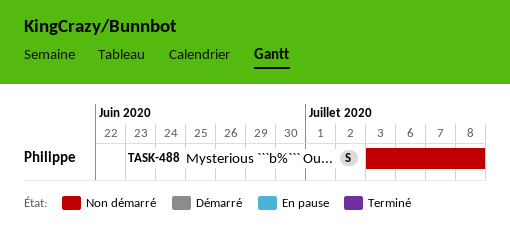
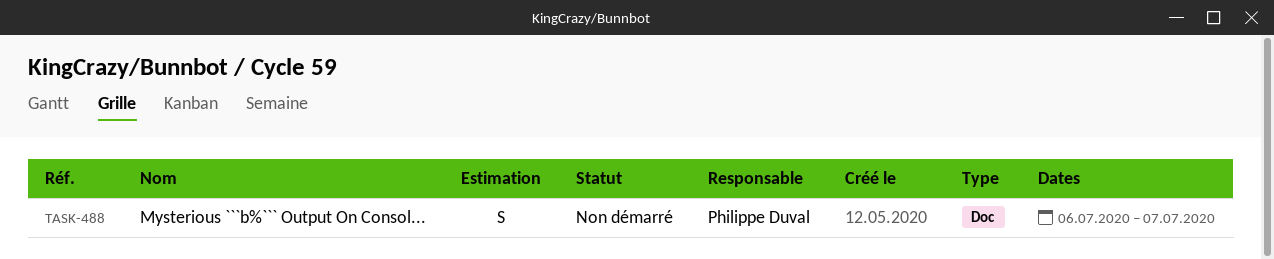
TASK-488, start: Jul 3 -> Jul 6
TASK-488, due: Jul 8 -> Jul 7

